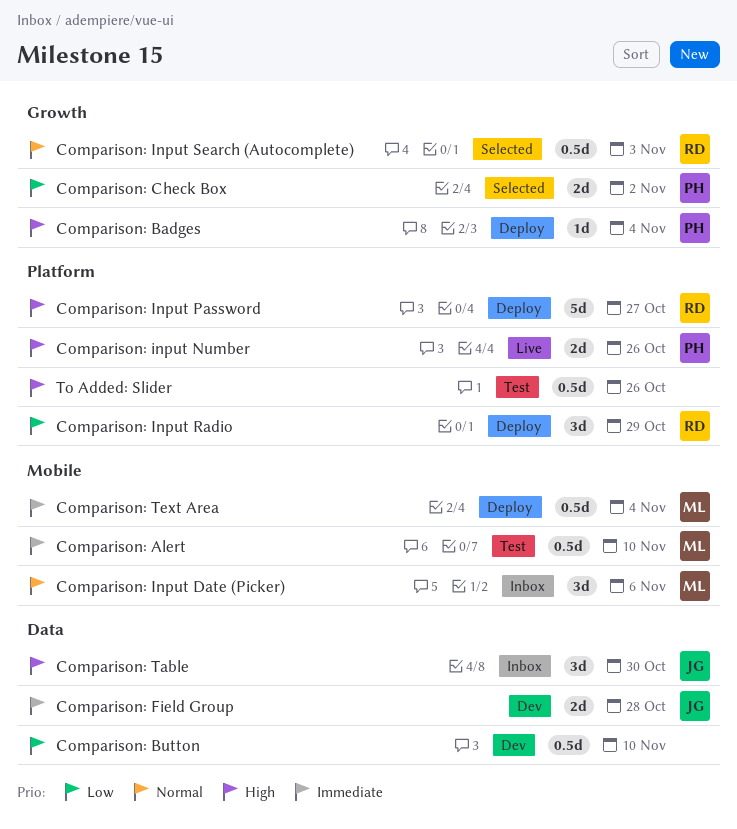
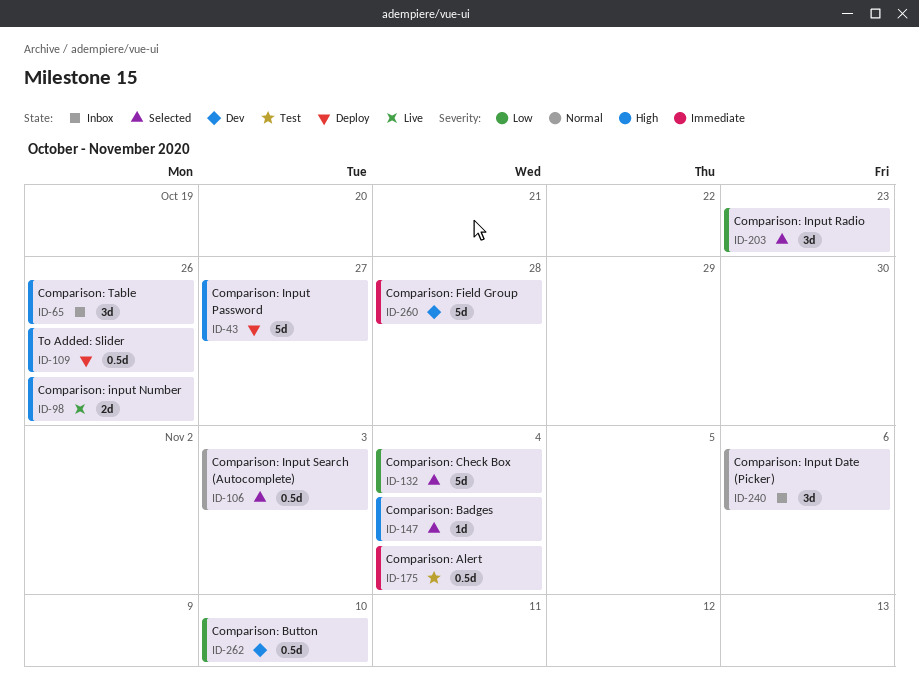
Comparison: Alert, due: Nov 10 -> Nov 4
Comparison: Badges, status: Deploy -> Selected
Comparison: Check Box, estimate: 2d -> 5d
Comparison: Check Box, due: Nov 2 -> Nov 4
Comparison: Field Group, estimate: 2d -> 5d
Comparison: Input Radio, status: Deploy -> Selected
Comparison: Input Radio, due: Oct 29 -> Oct 23
Comparison: Table, due: Oct 30 -> Oct 26
Comparison: Text Area: present -> none
To Added: Slider, status: Test -> Deploy

